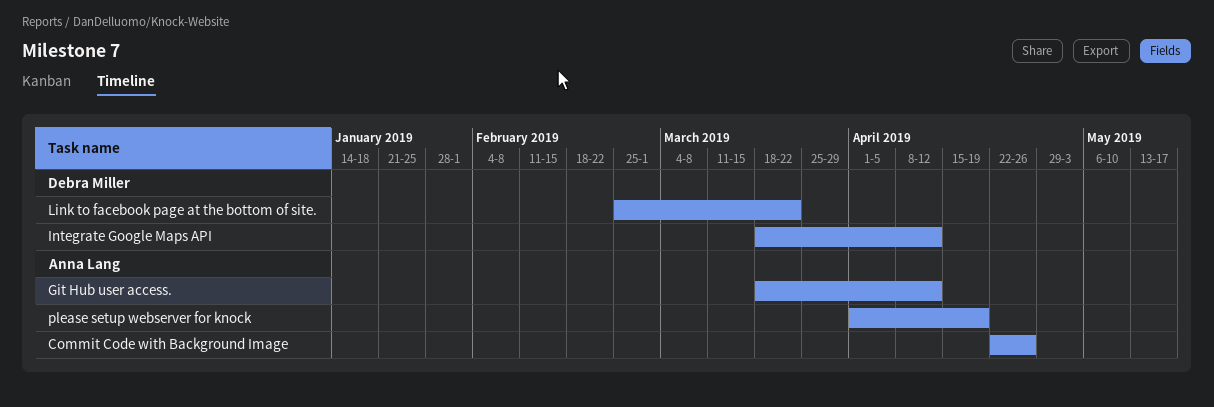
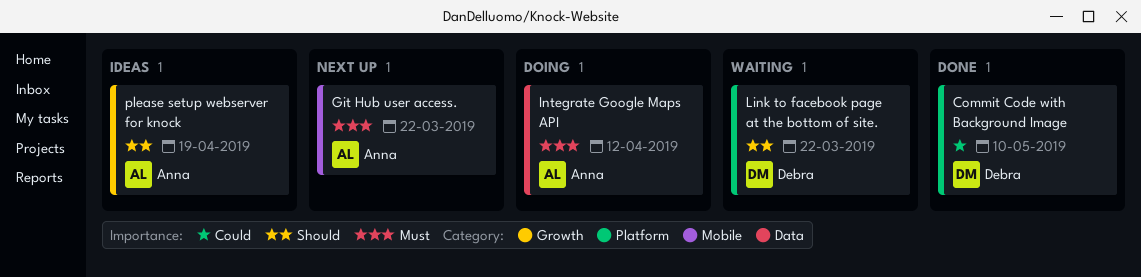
Commit Code with Background Image, owner: Anna Lang -> Debra Miller
Commit Code with Background Image, due: Apr 26 -> May 10
Git Hub user access., due: Apr 12 -> Mar 22
Integrate Google Maps API, owner: Debra Miller -> Anna Lang

